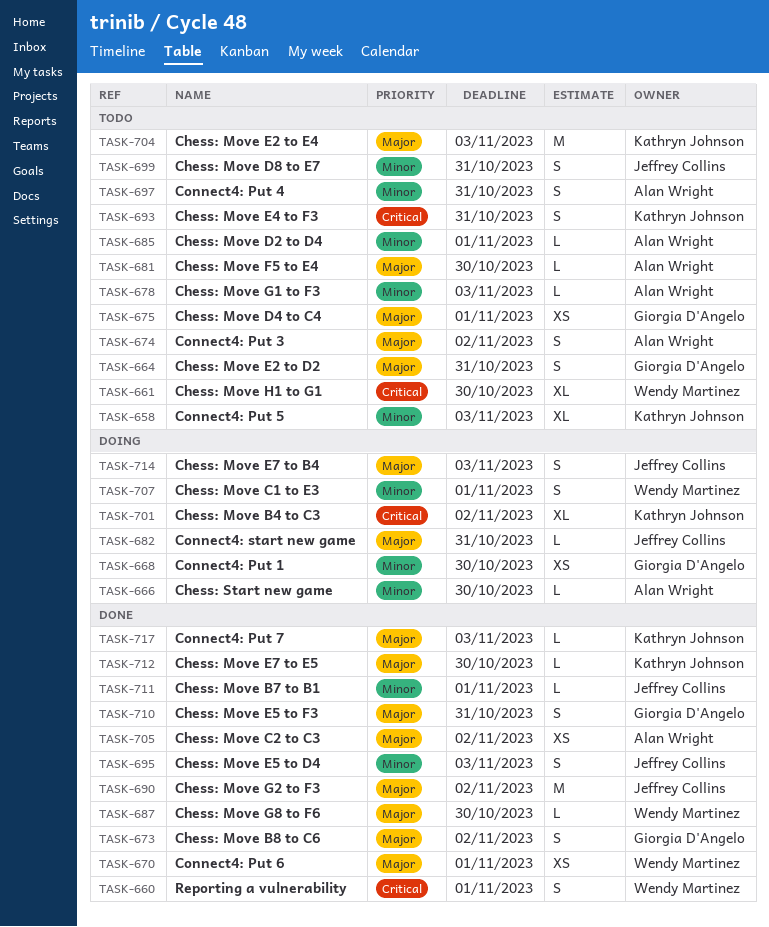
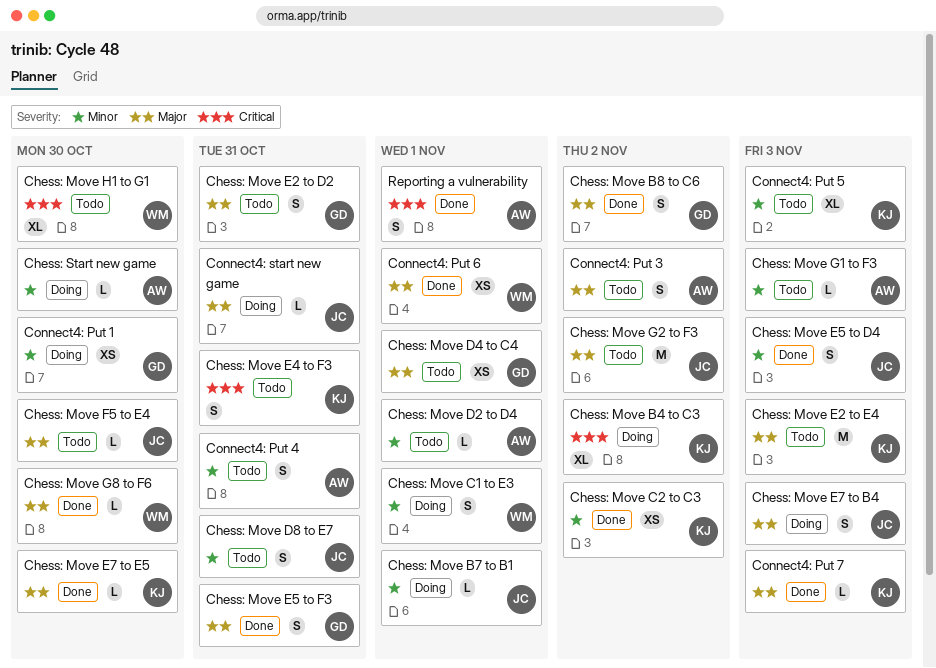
Chess: Move B7 to B1, status: Done -> Doing
Chess: Move C2 to C3, owner: Alan Wright -> Kathryn Johnson
Chess: Move C2 to C3, priority: Major -> Minor
Chess: Move F5 to E4, owner: Alan Wright -> Jeffrey Collins
Chess: Move G2 to F3, status: Done -> Todo
Reporting a vulnerability, owner: Wendy Martinez -> Alan Wright

